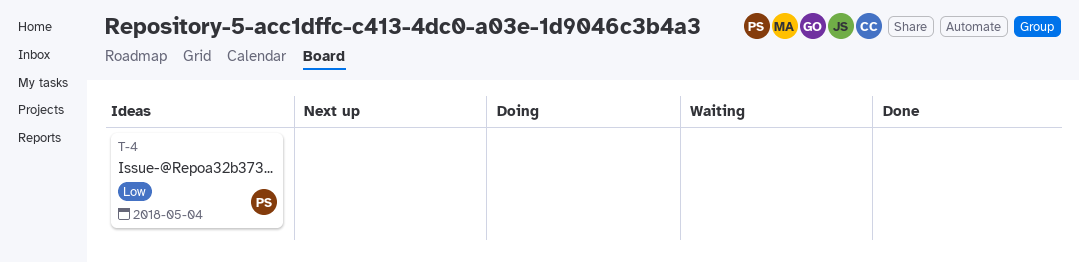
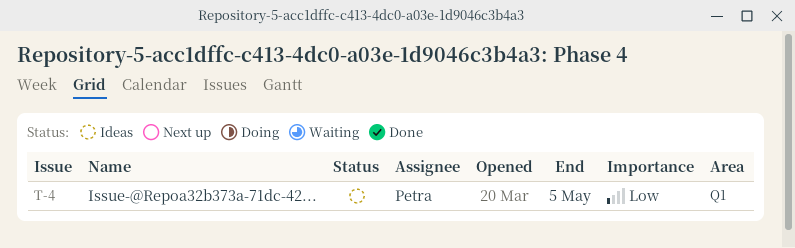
T-4, due: May 4 -> May 5

